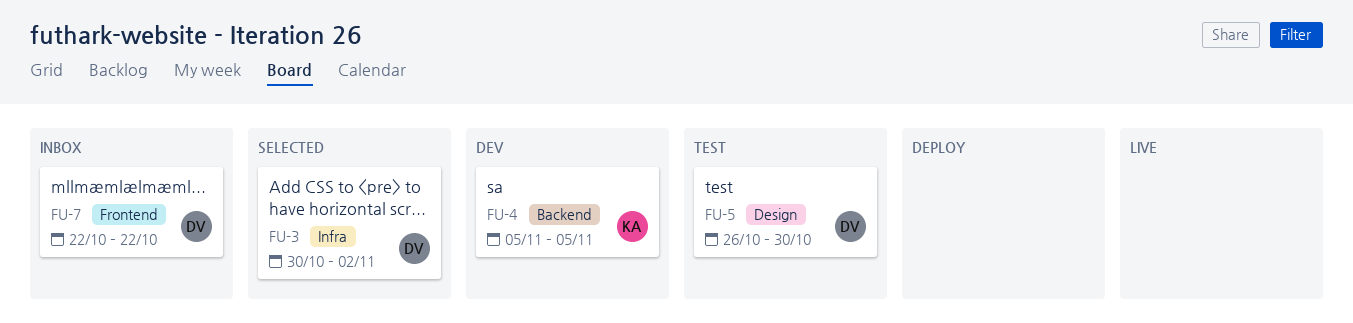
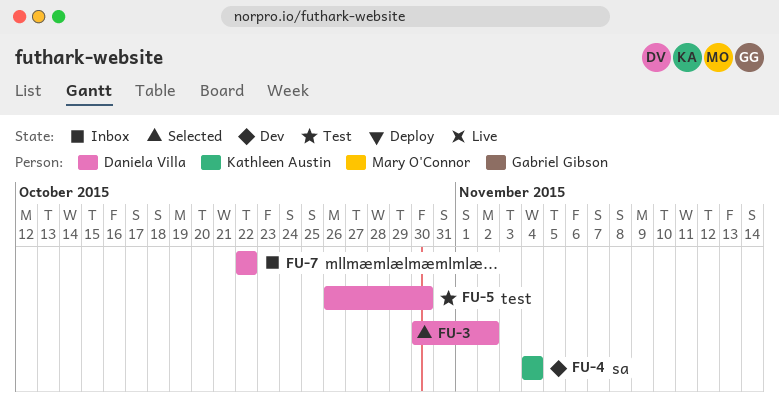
FU-4, start: Nov 5 -> Nov 4
FU-4, due: Nov 5 -> Nov 4

